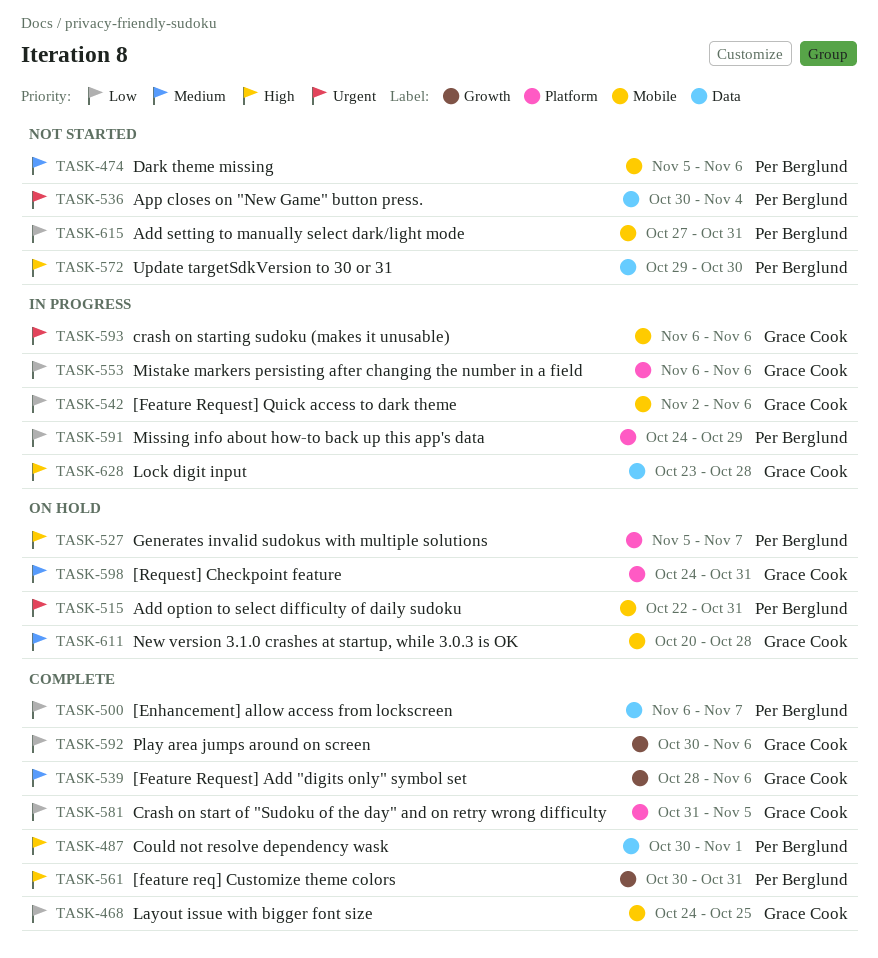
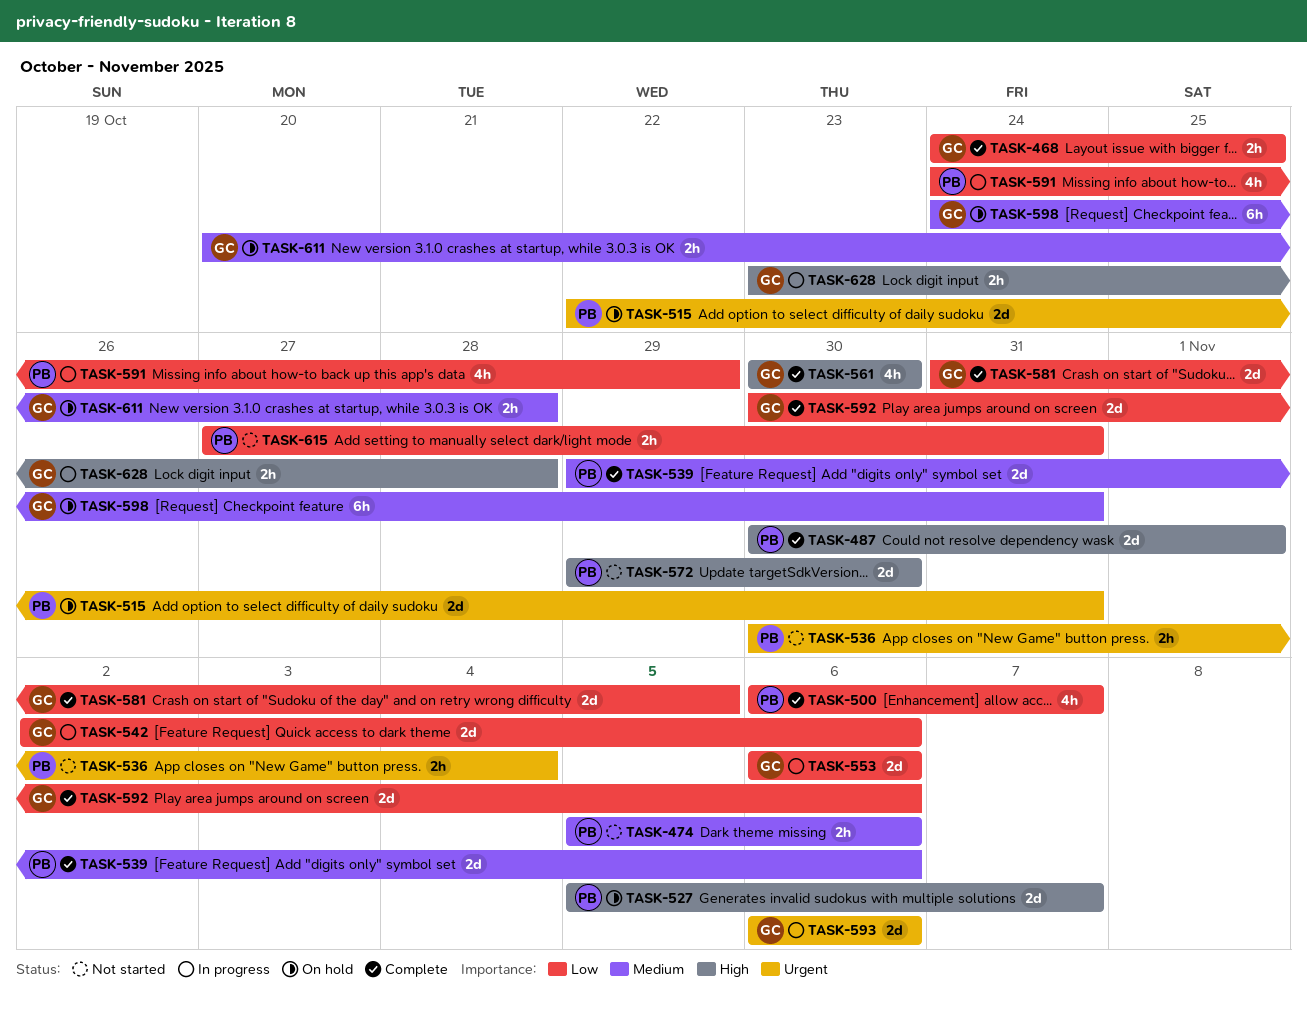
TASK-539, owner: Grace Cook -> Per Berglund
TASK-539, start: Oct 28 -> Oct 29
TASK-561, owner: Per Berglund -> Grace Cook
TASK-561, due: Oct 31 -> Oct 30

